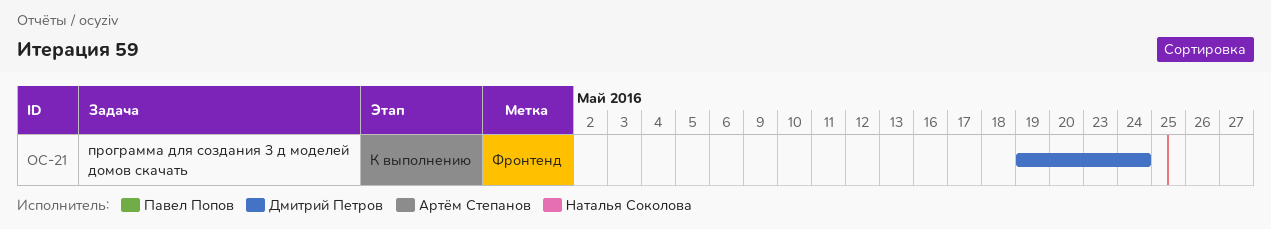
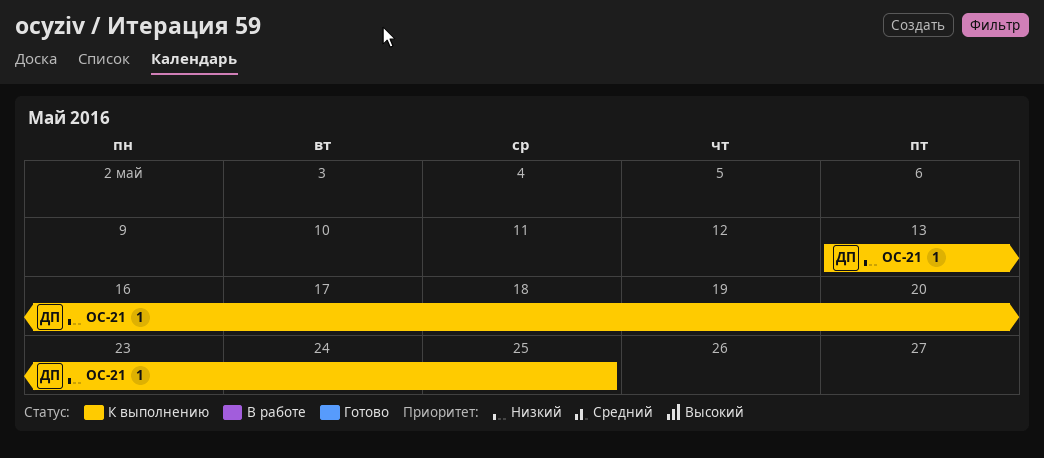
OC-21, start: May 19 -> May 13
OC-21, due: May 24 -> May 25

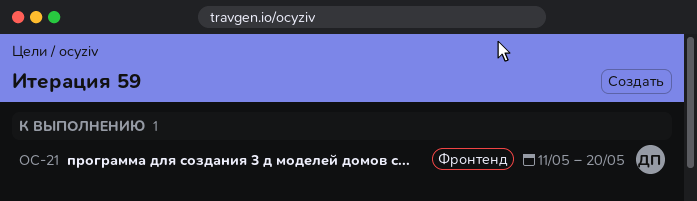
OC-21, start: May 13 -> May 11
OC-21, due: May 25 -> May 20

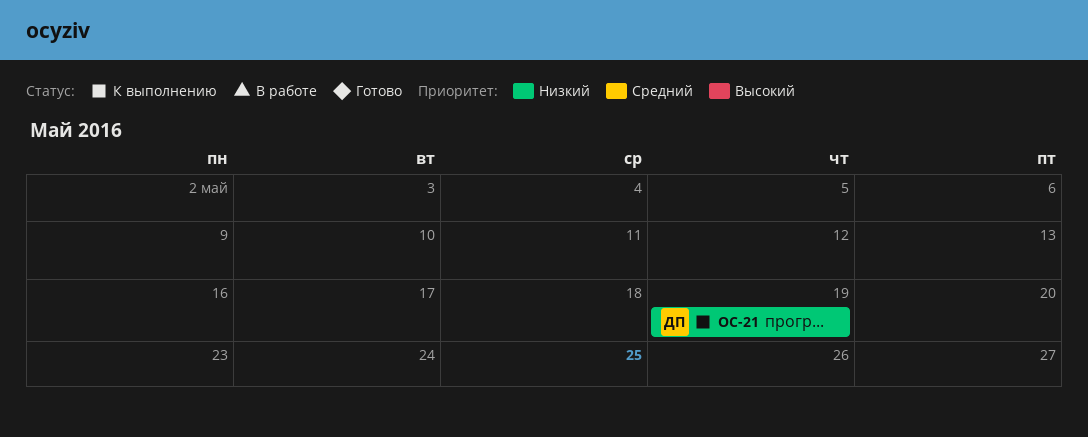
OC-21, start: May 11 -> May 19
OC-21, due: May 20 -> May 19

